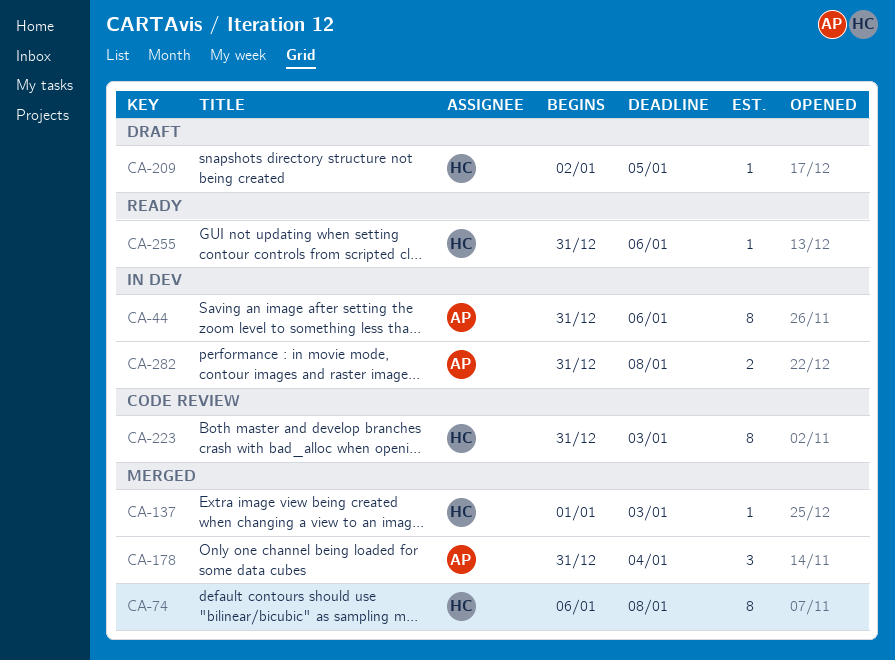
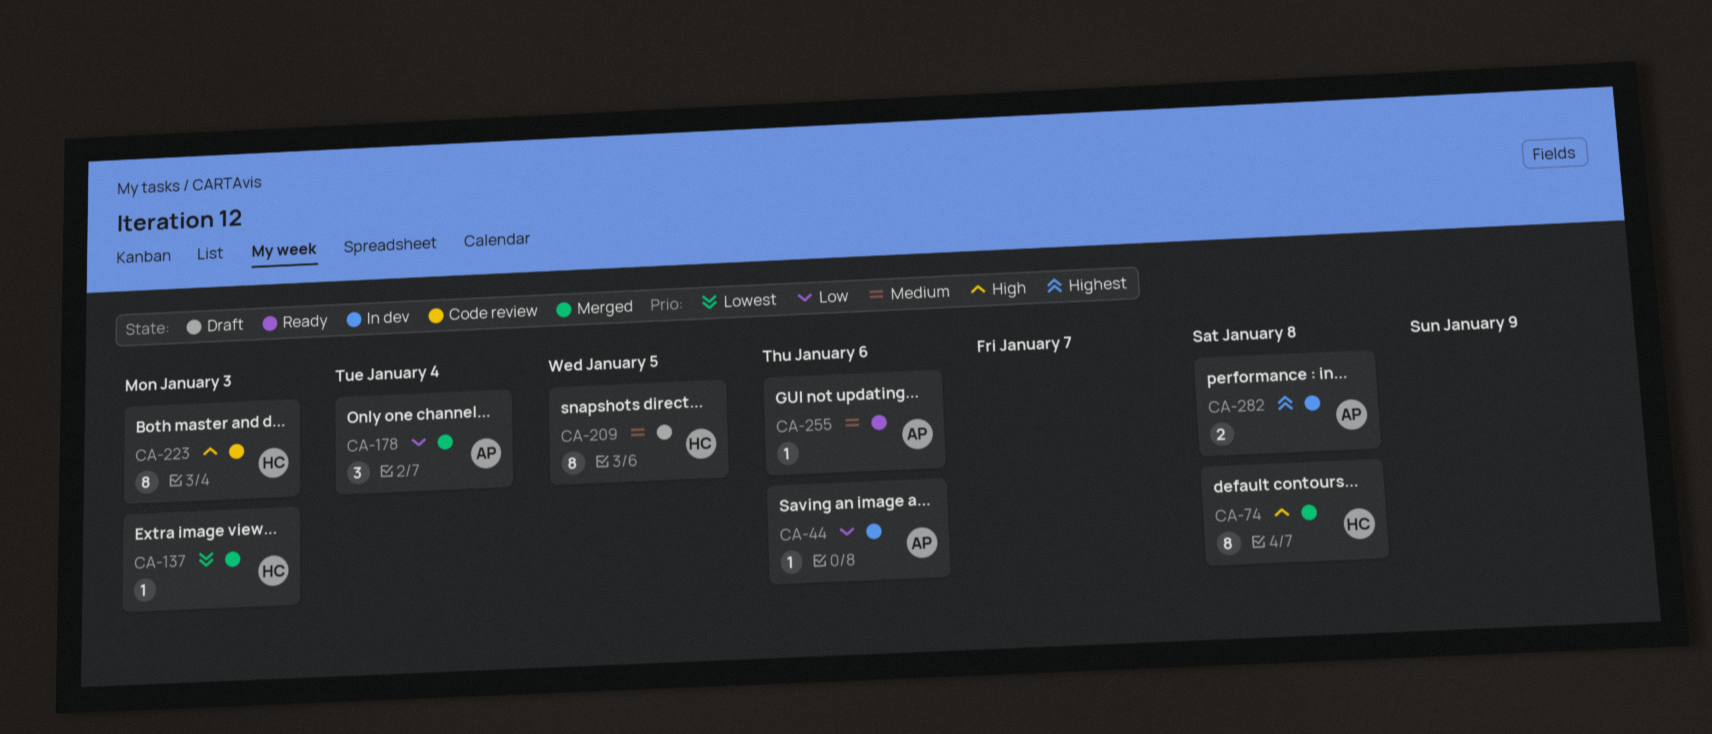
CA-44, estimate: 8 -> 1
CA-209, estimate: 1 -> 8
CA-255, owner: HC -> AP

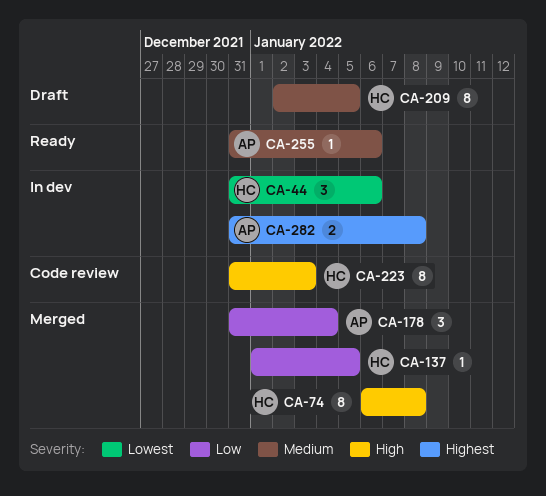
CA-44, owner: AP -> HC
CA-44, priority: Low -> Lowest
CA-44, estimate: 1 -> 3
CA-137, priority: Lowest -> Low
CA-137, due: Jan 3 -> Jan 5

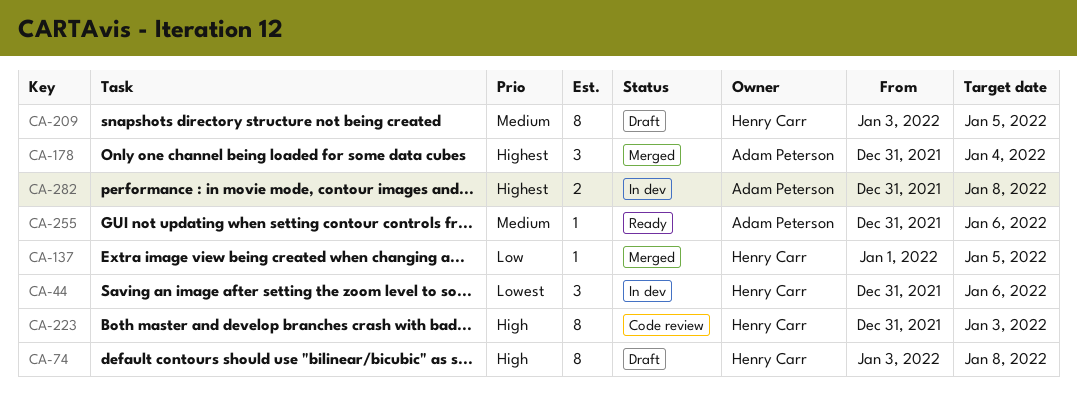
CA-74, status: Merged -> Draft
CA-74, start: Jan 6 -> Jan 3
CA-178, priority: Low -> Highest
CA-209, start: Jan 2 -> Jan 3

